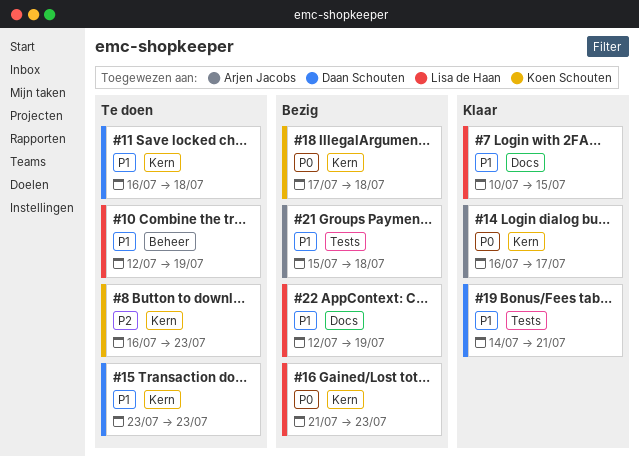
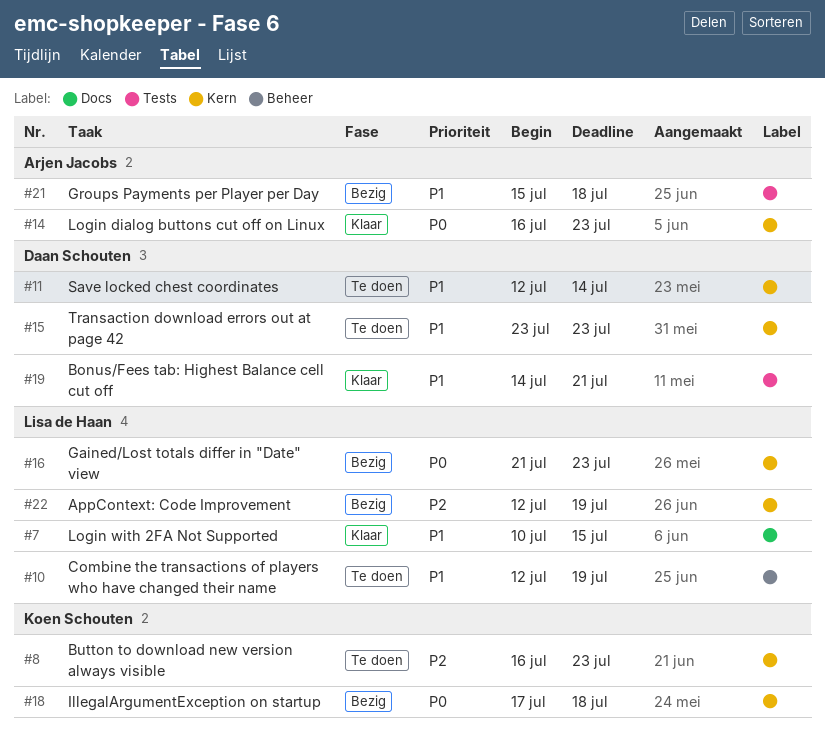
#11, start: Jul 16 -> Jul 12
#11, due: Jul 18 -> Jul 14
#14, due: Jul 17 -> Jul 23
#22, priority: P1 -> P2
#22, label: Docs -> Kern

